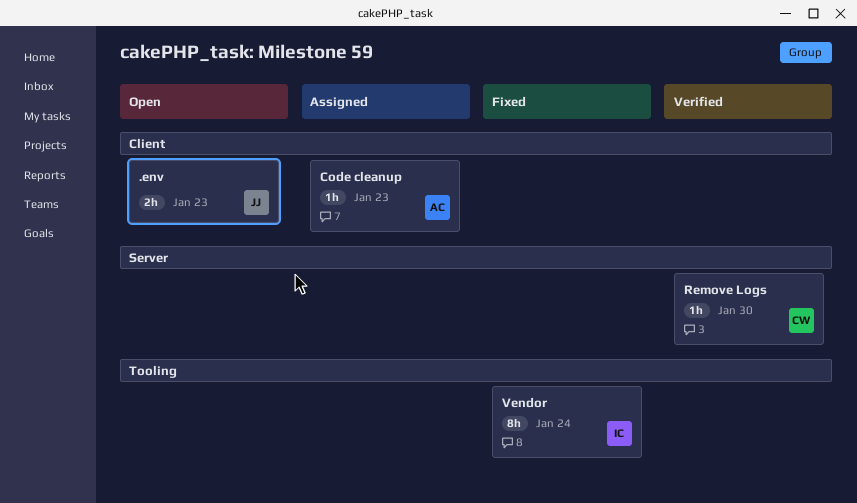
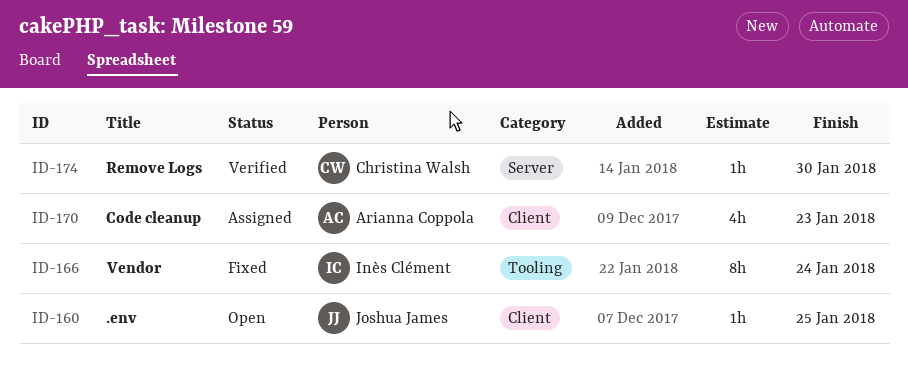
.env, estimate: 2h -> 1h
.env, due: Jan 23 -> Jan 25
Code cleanup, estimate: 1h -> 4h

